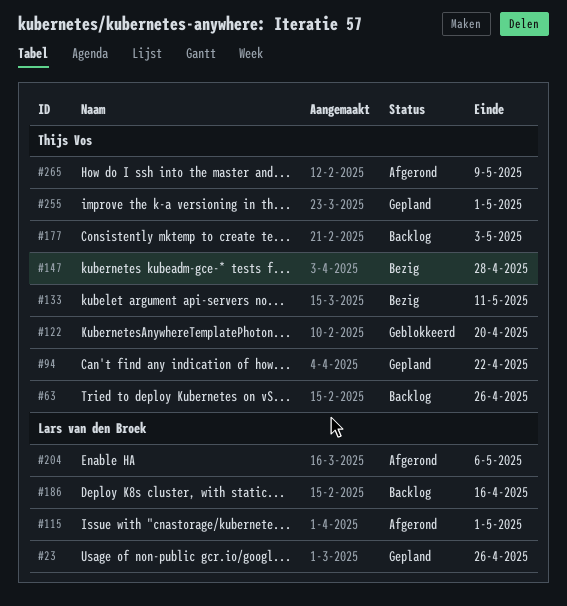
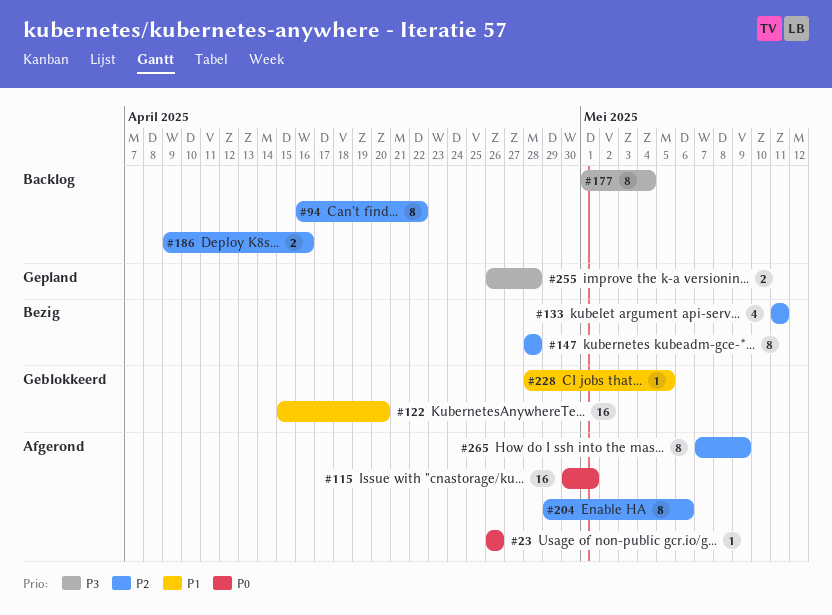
#23, status: Gepland -> Afgerond
#63: present -> none
#94, status: Gepland -> Backlog
#177, due: May 3 -> May 4
#228: none -> present
#255, due: May 1 -> Apr 28

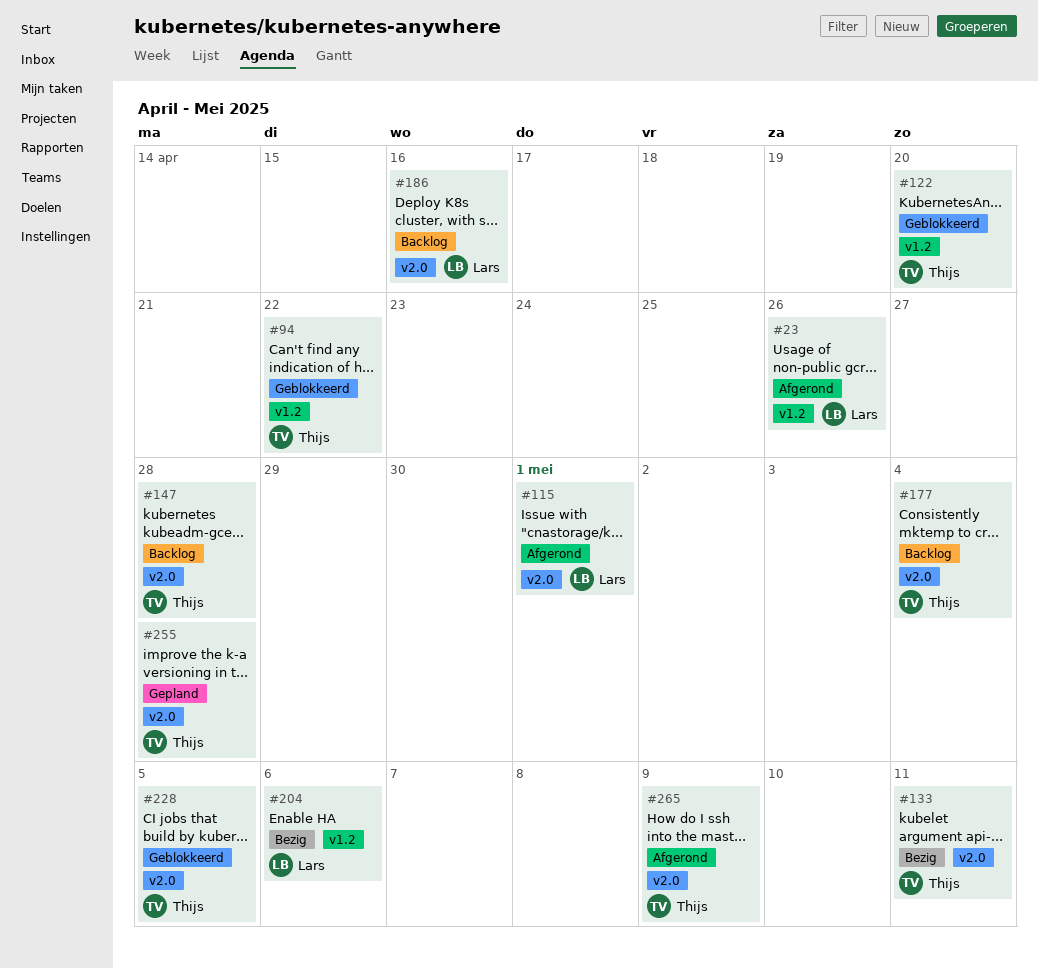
#94, status: Backlog -> Geblokkeerd
#147, status: Bezig -> Backlog
#204, status: Afgerond -> Bezig

